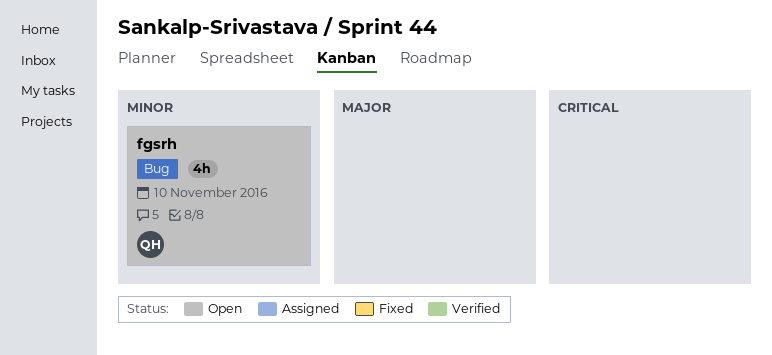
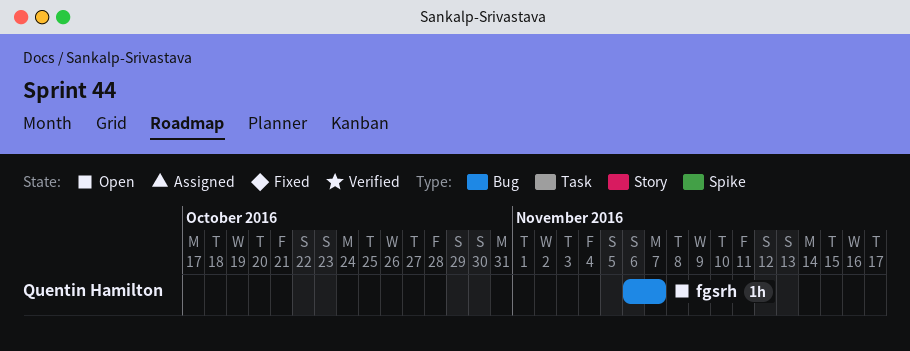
fgsrh, estimate: 4h -> 1h
fgsrh, due: Nov 10 -> Nov 7

